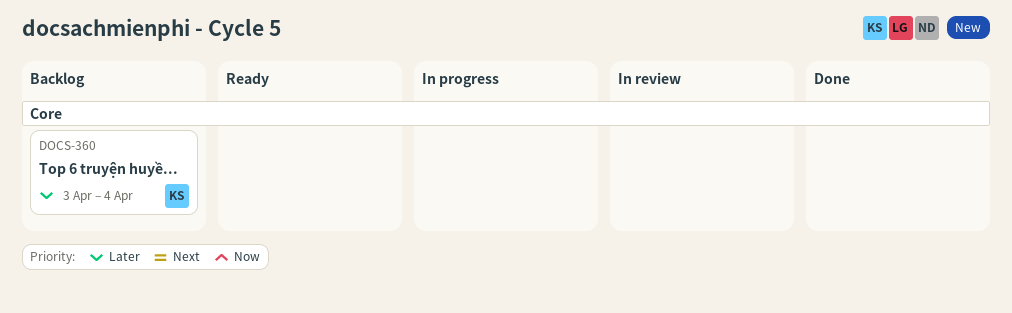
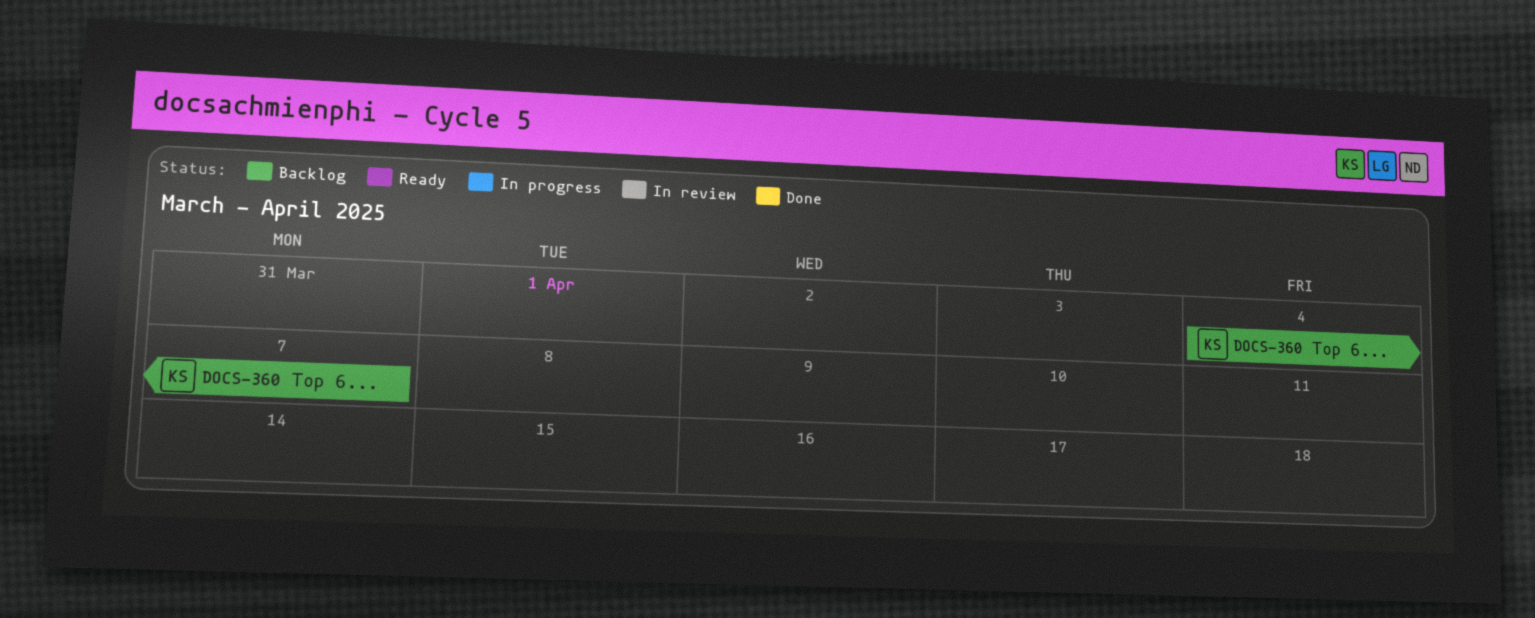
DOCS-360, start: Apr 3 -> Apr 4
DOCS-360, due: Apr 4 -> Apr 7

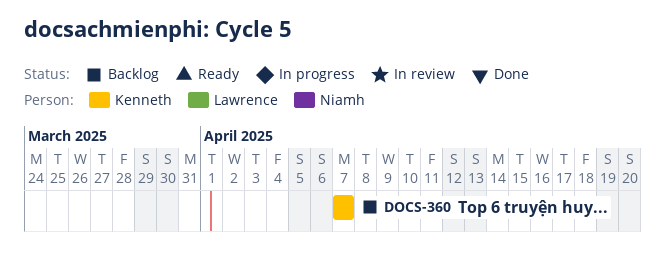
DOCS-360, start: Apr 4 -> Apr 7

